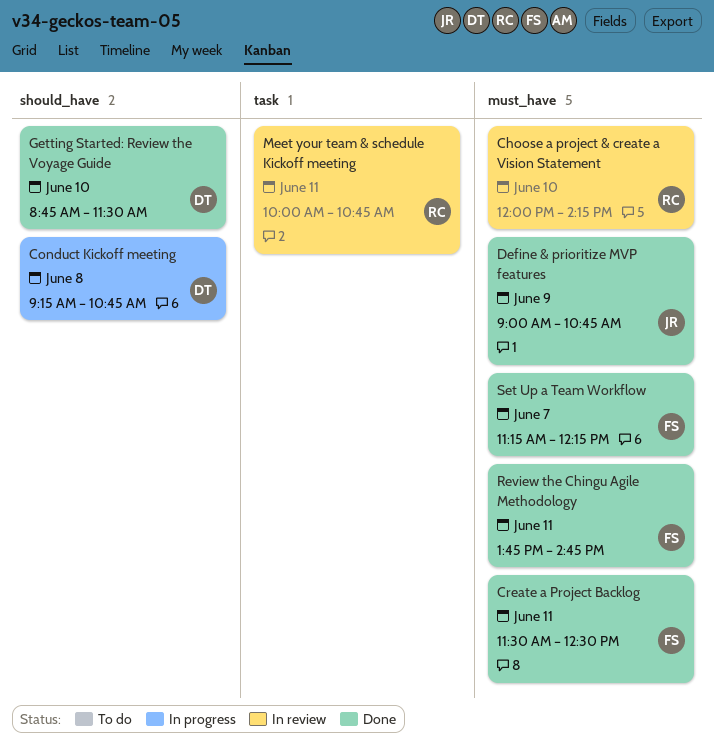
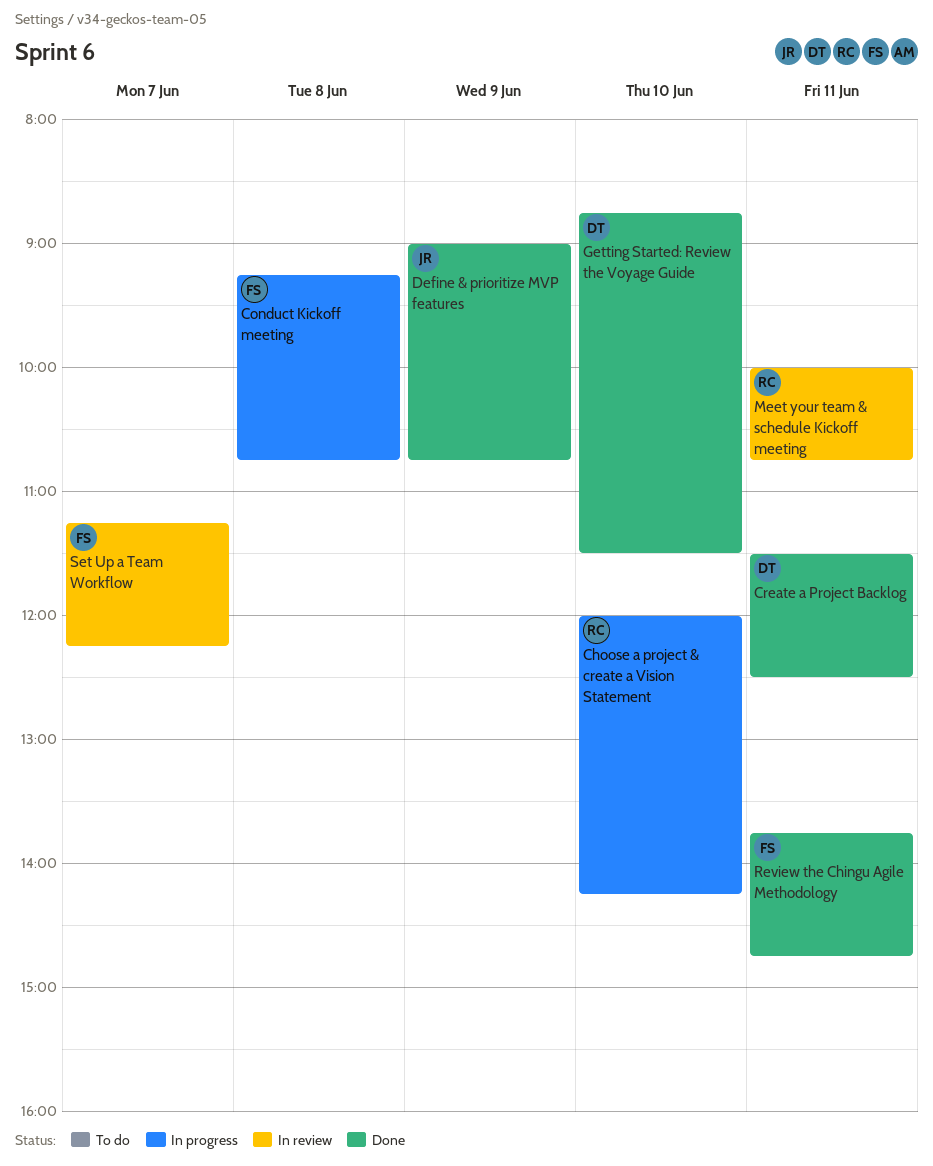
Choose a project & create a Vision Statement, status: In review -> In progress
Conduct Kickoff meeting, owner: DT -> FS
Create a Project Backlog, owner: FS -> DT
Set Up a Team Workflow, status: Done -> In review

